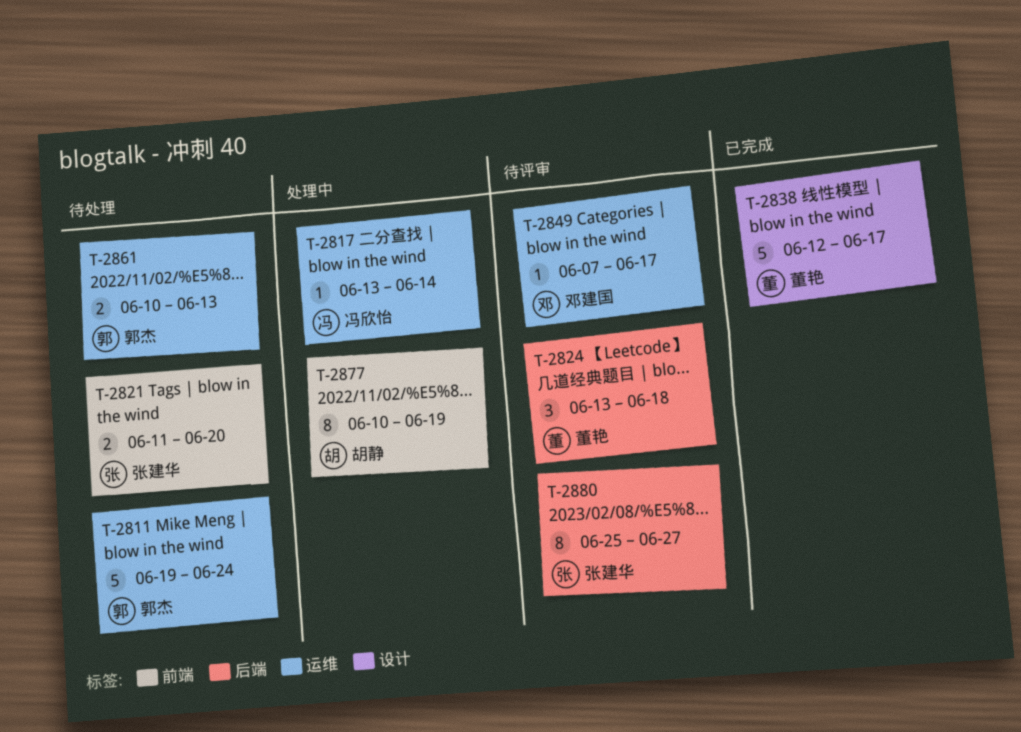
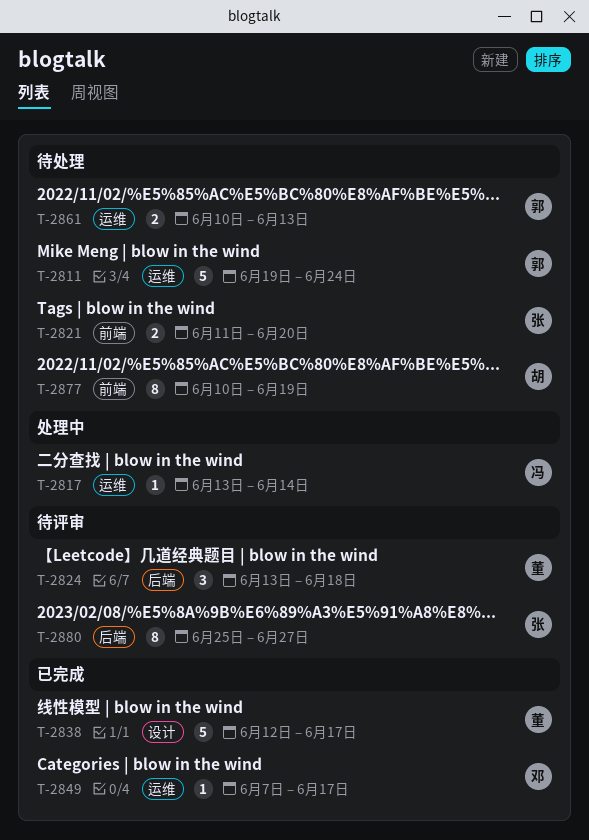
T-2849, status: 待评审 -> 已完成
T-2877, status: 处理中 -> 待处理

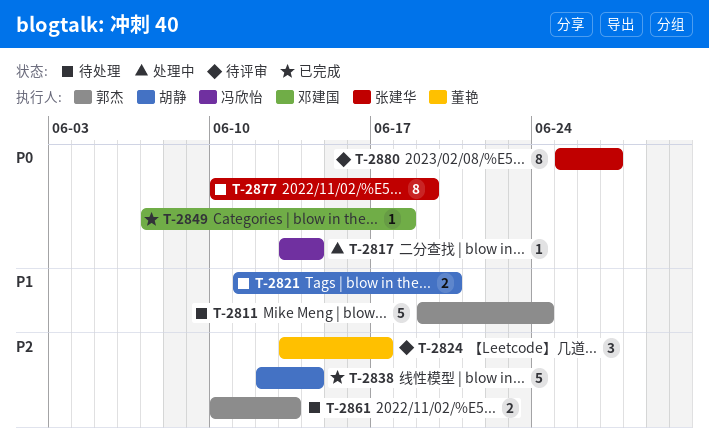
T-2821, owner: 张建华 -> 胡静
T-2824, due: Jun 18 -> Jun 17
T-2838, owner: 董艳 -> 胡静
T-2838, due: Jun 17 -> Jun 14
T-2849, due: Jun 17 -> Jun 18
T-2877, owner: 胡静 -> 张建华

